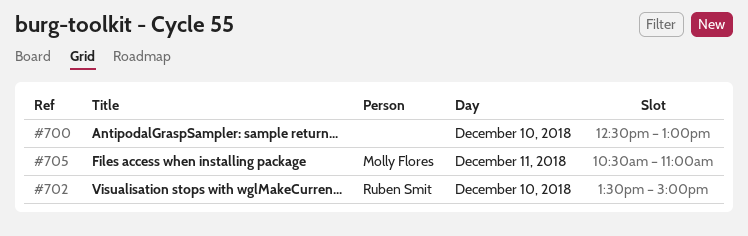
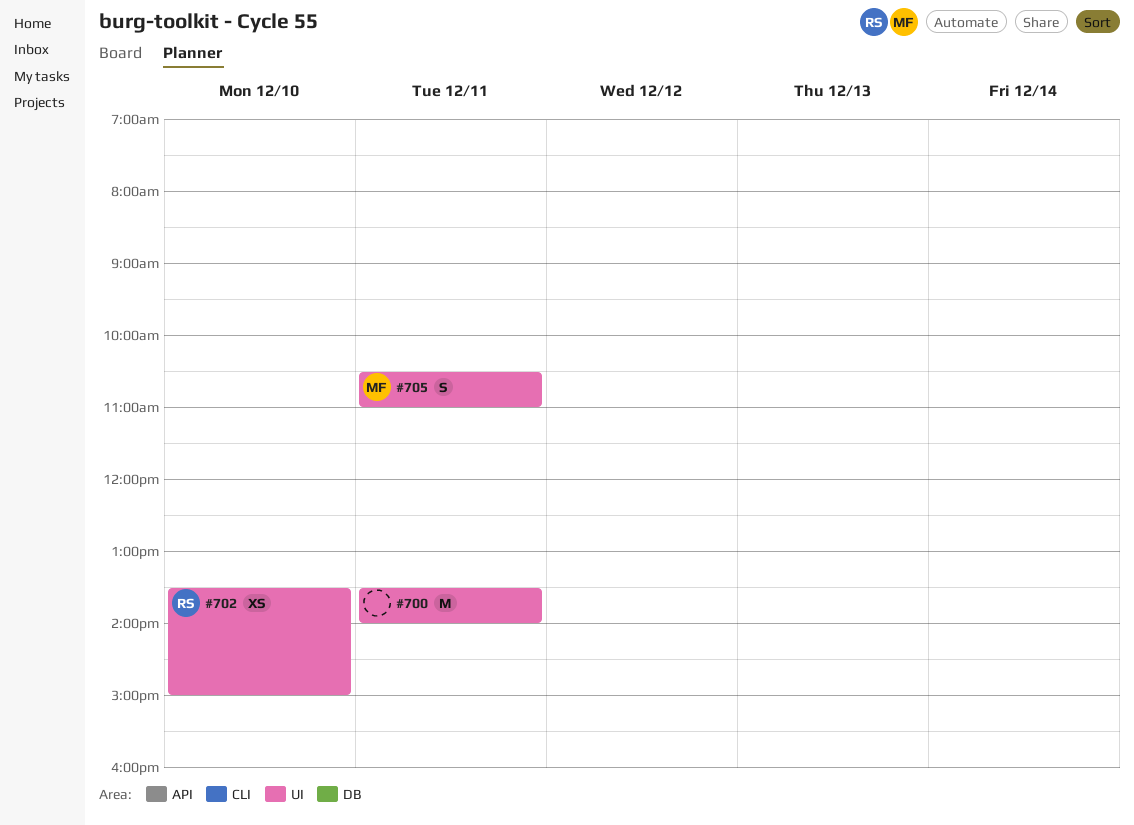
#700, day: Dec 10 -> Dec 11
#700, begins: 12:30 -> 13:30
#700, ends: 13:00 -> 14:00

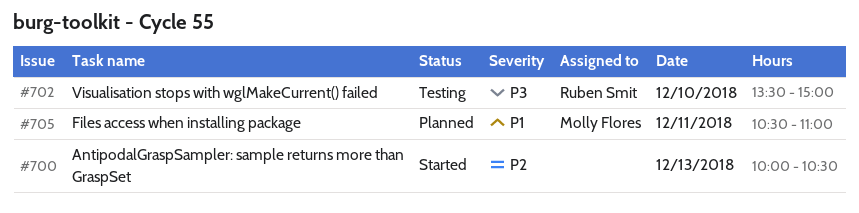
#700, day: Dec 11 -> Dec 13
#700, begins: 13:30 -> 10:00
#700, ends: 14:00 -> 10:30

